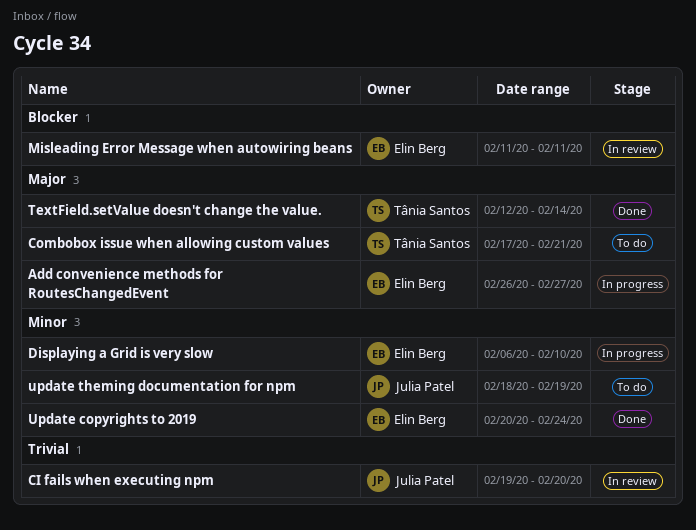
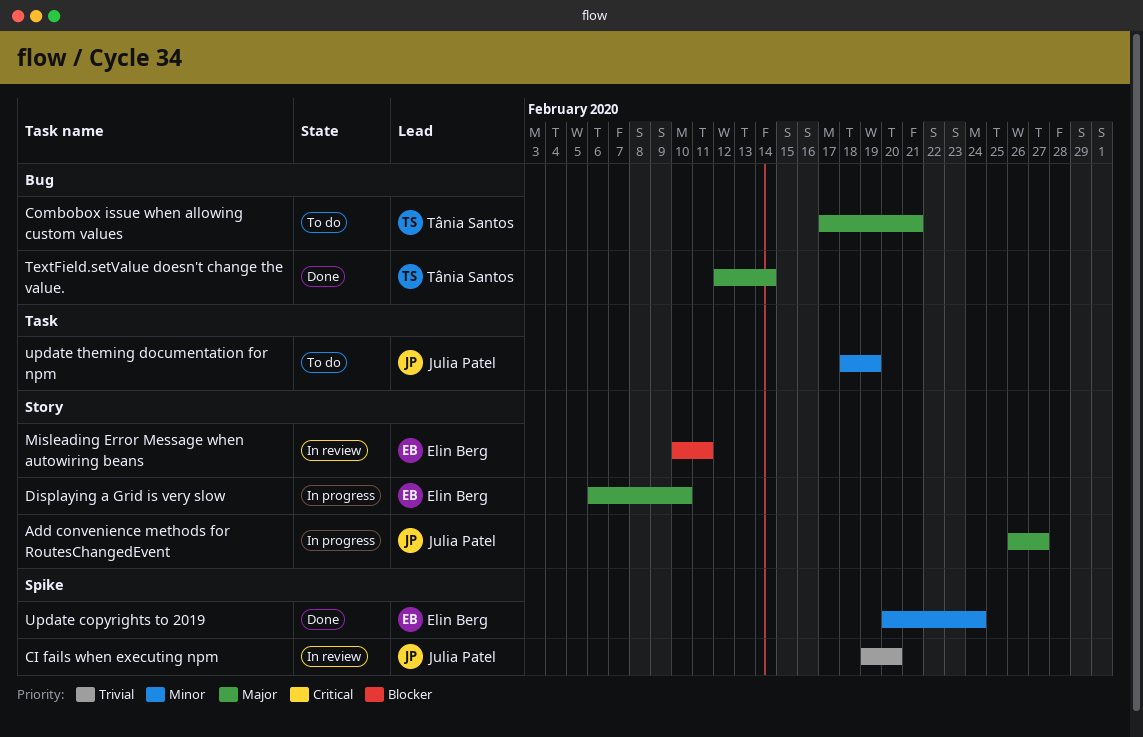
Add convenience methods for RoutesChangedEvent, owner: Elin Berg -> Julia Patel
Displaying a Grid is very slow, priority: Minor -> Major
Misleading Error Message when autowiring beans, start: Feb 11 -> Feb 10

